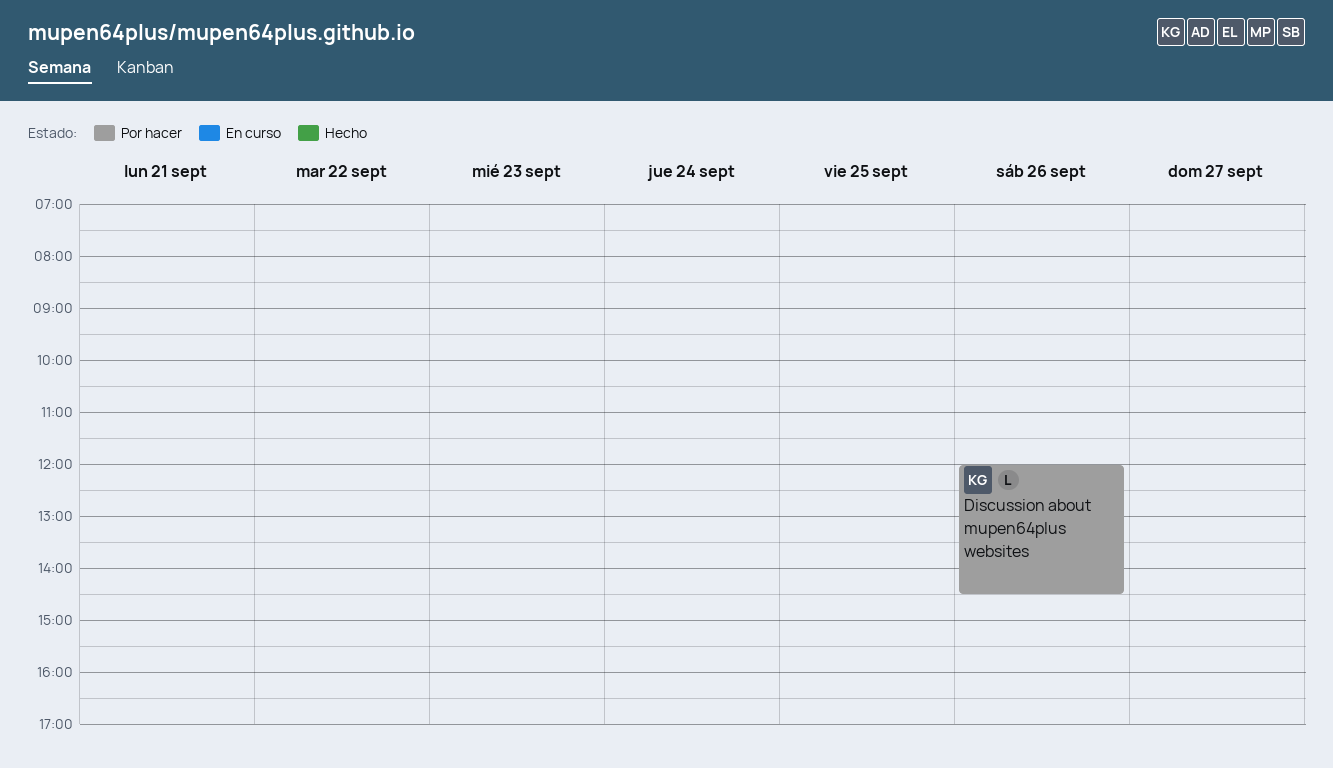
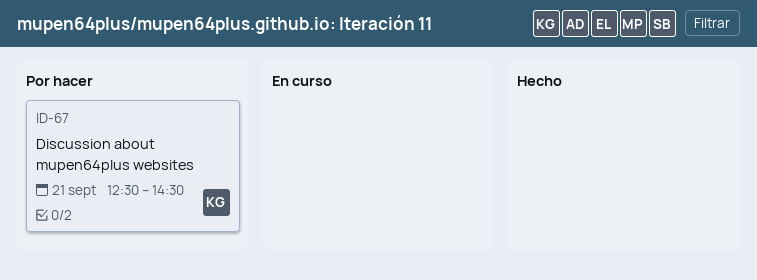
Discussion about mupen64plus websites, day: Sep 26 -> Sep 21
Discussion about mupen64plus websites, begins: 12:00 -> 12:30

